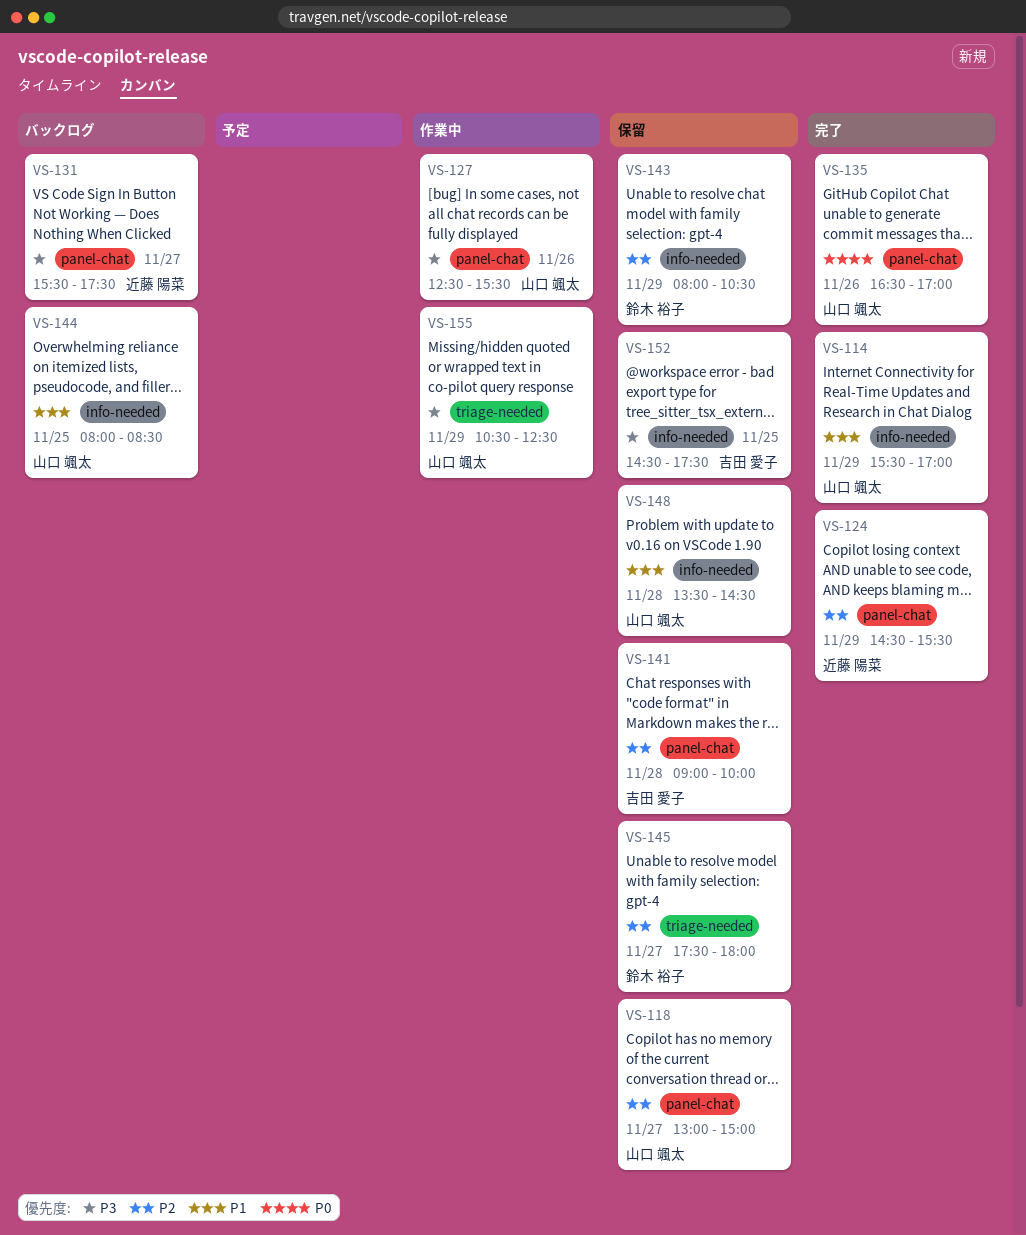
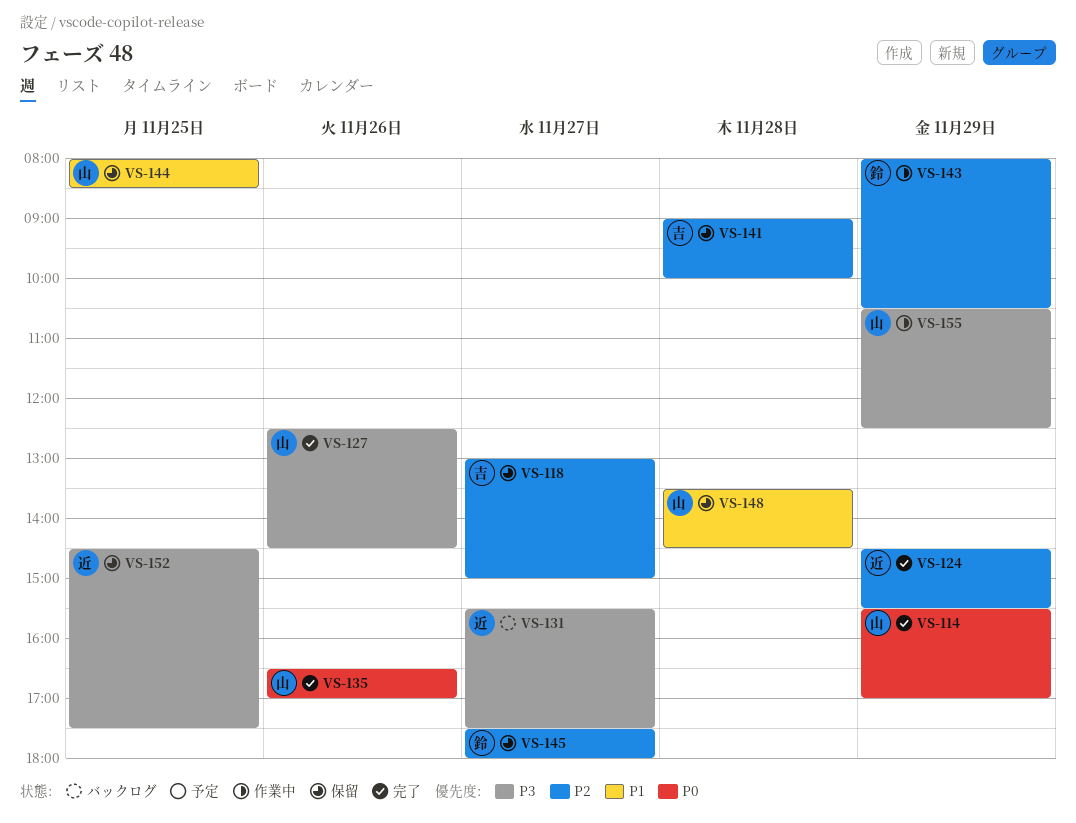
VS-114, priority: P1 -> P0
VS-118, owner: 山口 颯太 -> 吉田 愛子
VS-127, status: 作業中 -> 完了
VS-127, ends: 15:30 -> 14:30
VS-143, status: 保留 -> 作業中
VS-144, status: バックログ -> 保留
VS-152, owner: 吉田 愛子 -> 近藤 陽菜

